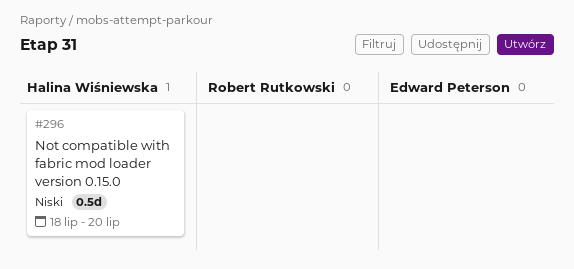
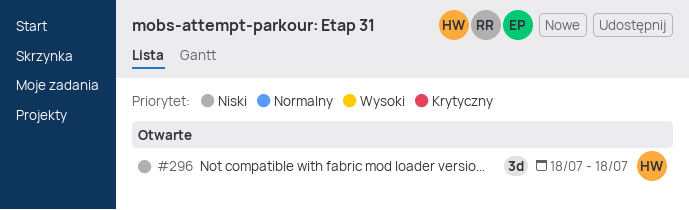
#296, estimate: 0.5d -> 3d
#296, due: Jul 20 -> Jul 18

